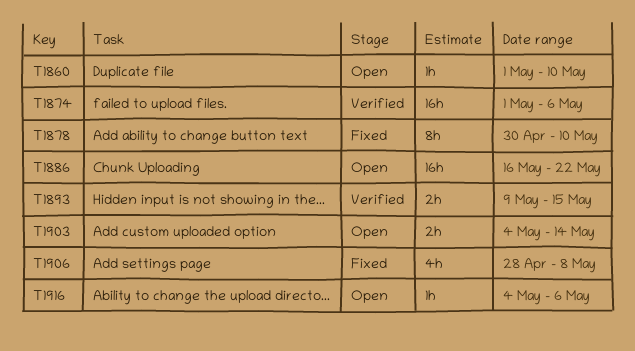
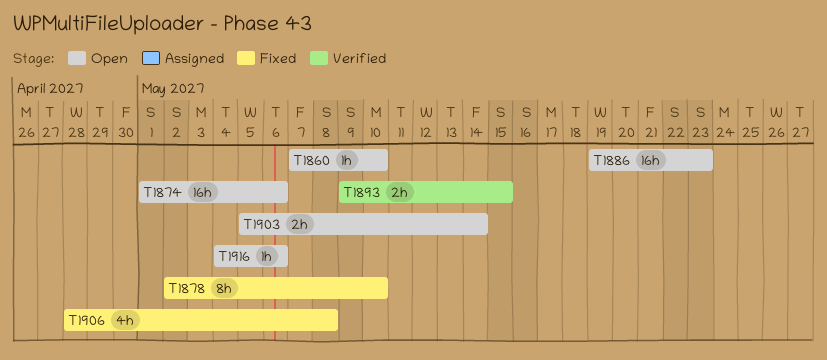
T1860, start: May 1 -> May 7
T1874, status: Verified -> Open
T1878, start: Apr 30 -> May 2
T1886, start: May 16 -> May 19
T1886, due: May 22 -> May 23
T1903, start: May 4 -> May 5

